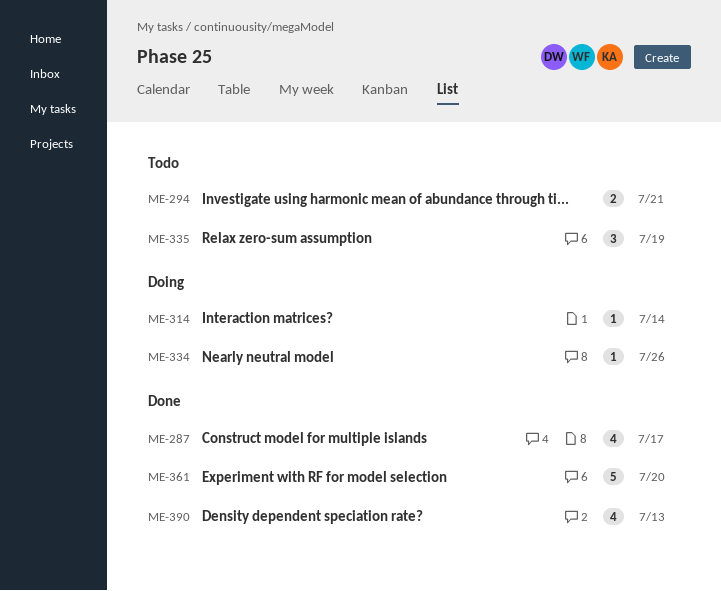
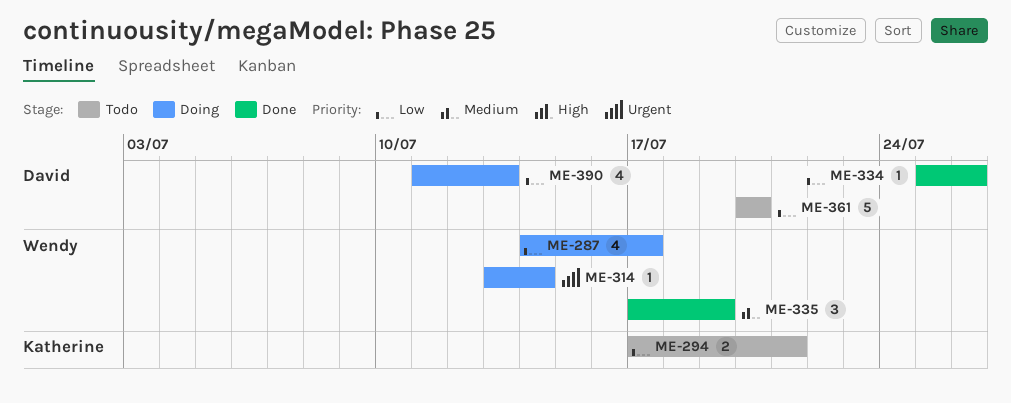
ME-287, status: Done -> Doing
ME-334, status: Doing -> Done
ME-335, status: Todo -> Done
ME-361, status: Done -> Todo
ME-390, status: Done -> Doing

